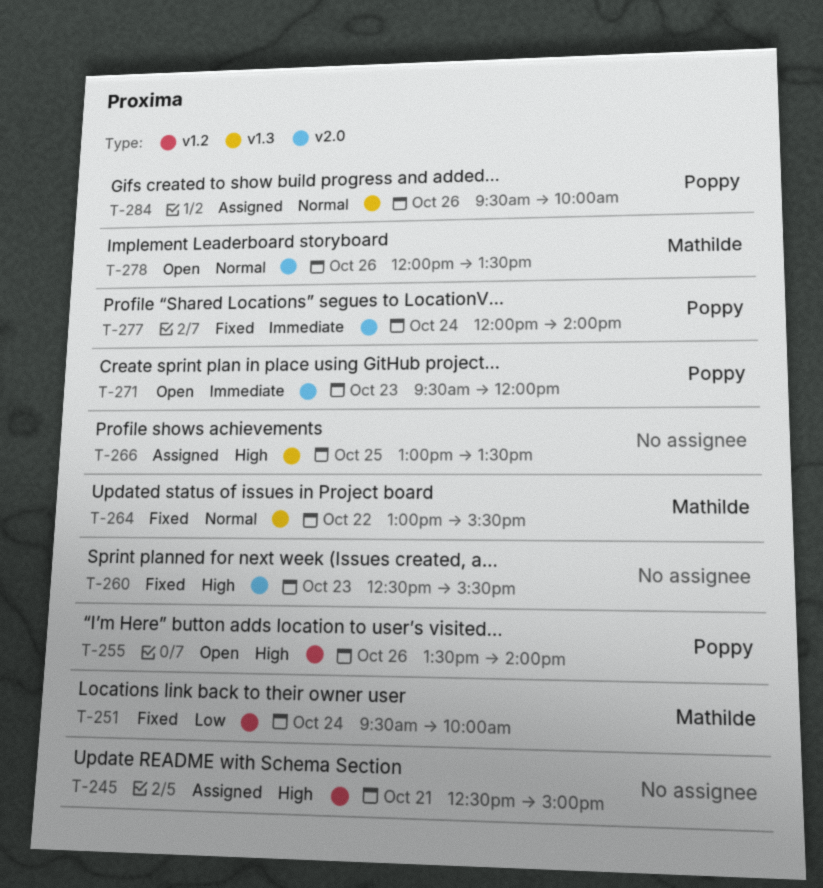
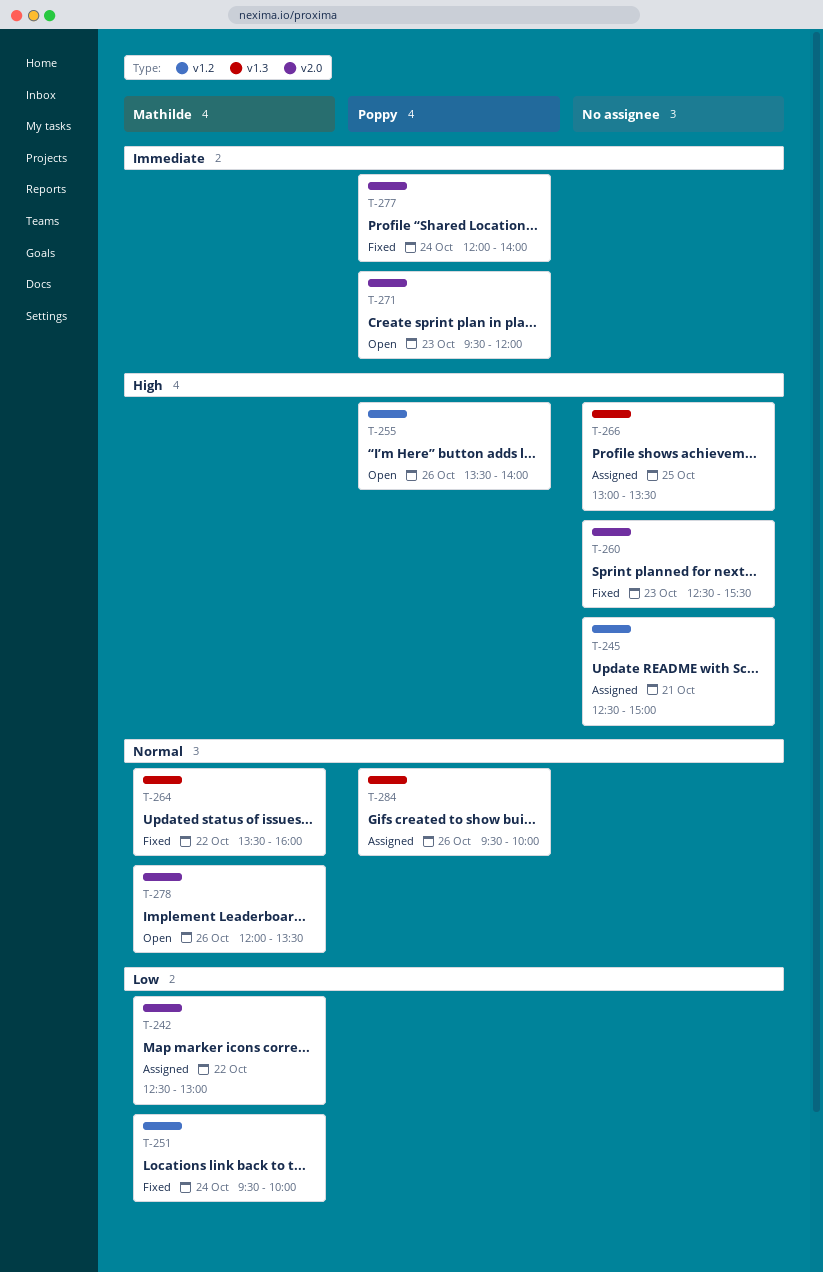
T-242: none -> present
T-264, begins: 13:00 -> 13:30
T-264, ends: 15:30 -> 16:00

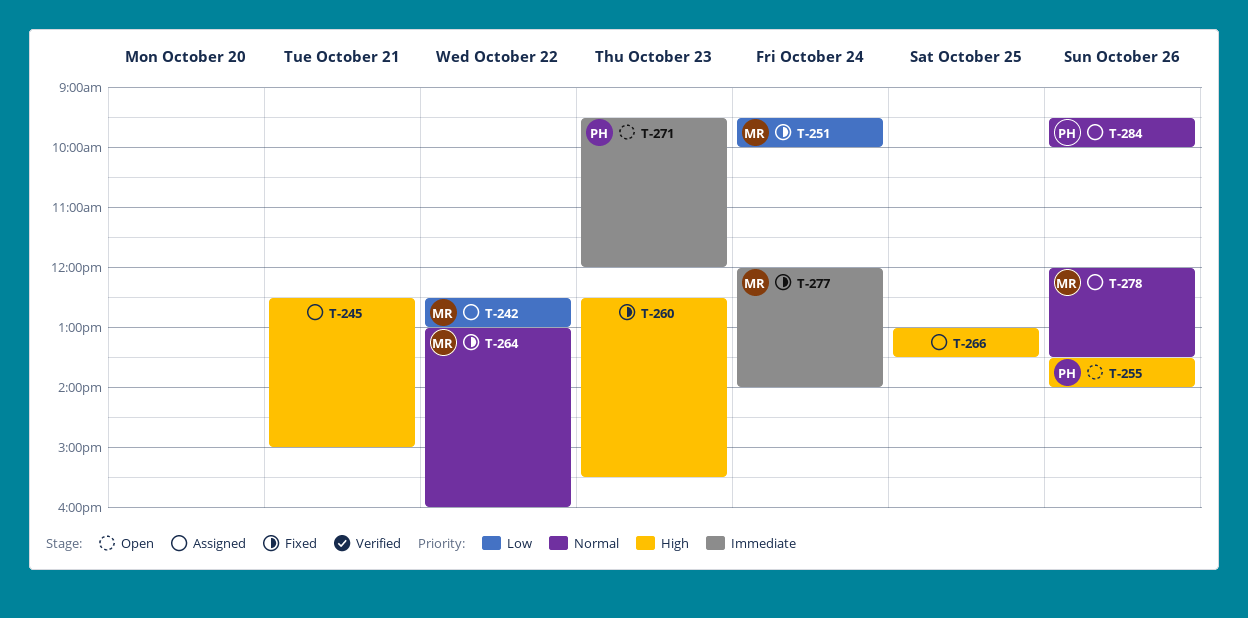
T-264, begins: 13:30 -> 13:00
T-277, owner: Poppy -> Mathilde
T-278, status: Open -> Assigned

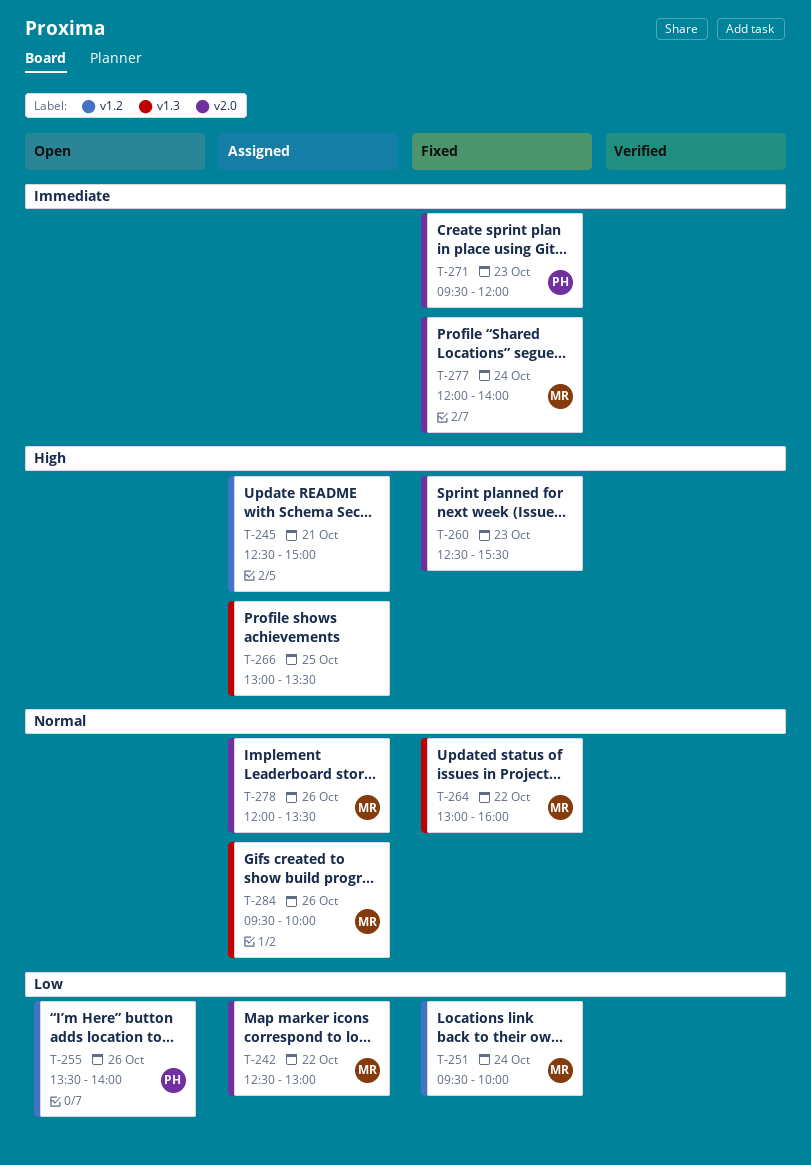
T-255, priority: High -> Low
T-271, status: Open -> Fixed
T-284, owner: PH -> MR

